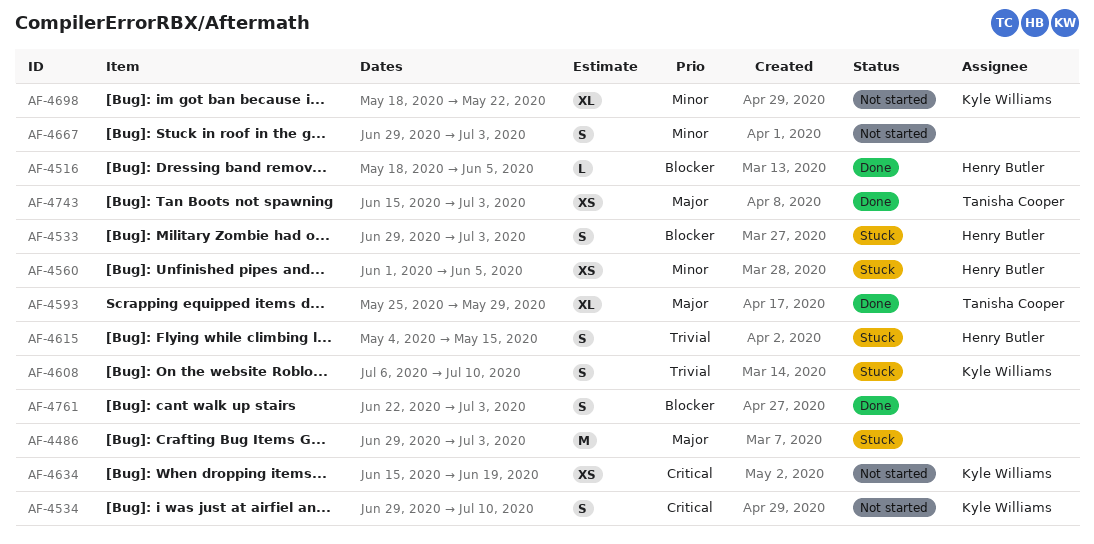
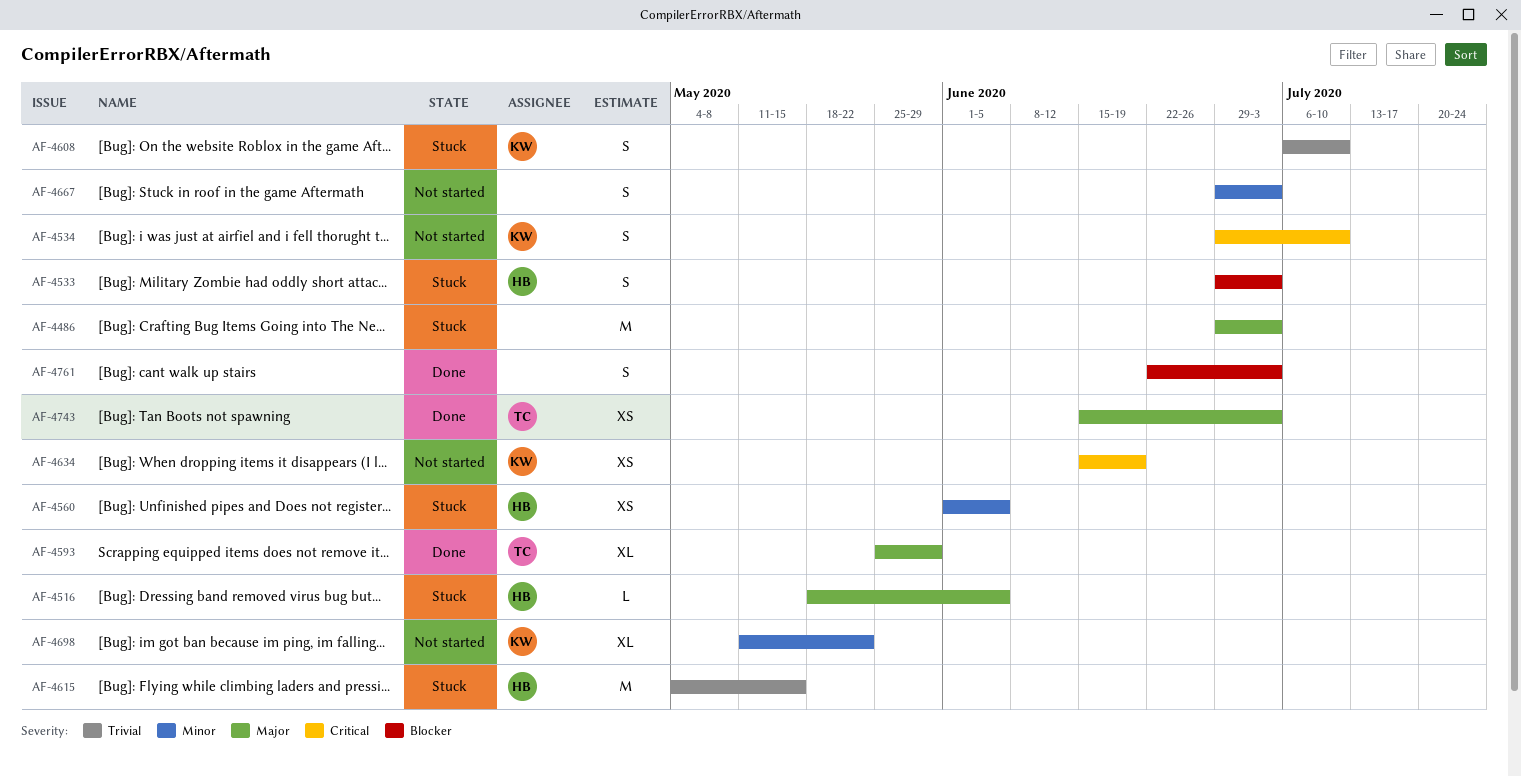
AF-4516, status: Done -> Stuck
AF-4516, priority: Blocker -> Major
AF-4615, estimate: S -> M
AF-4698, start: May 18 -> May 11

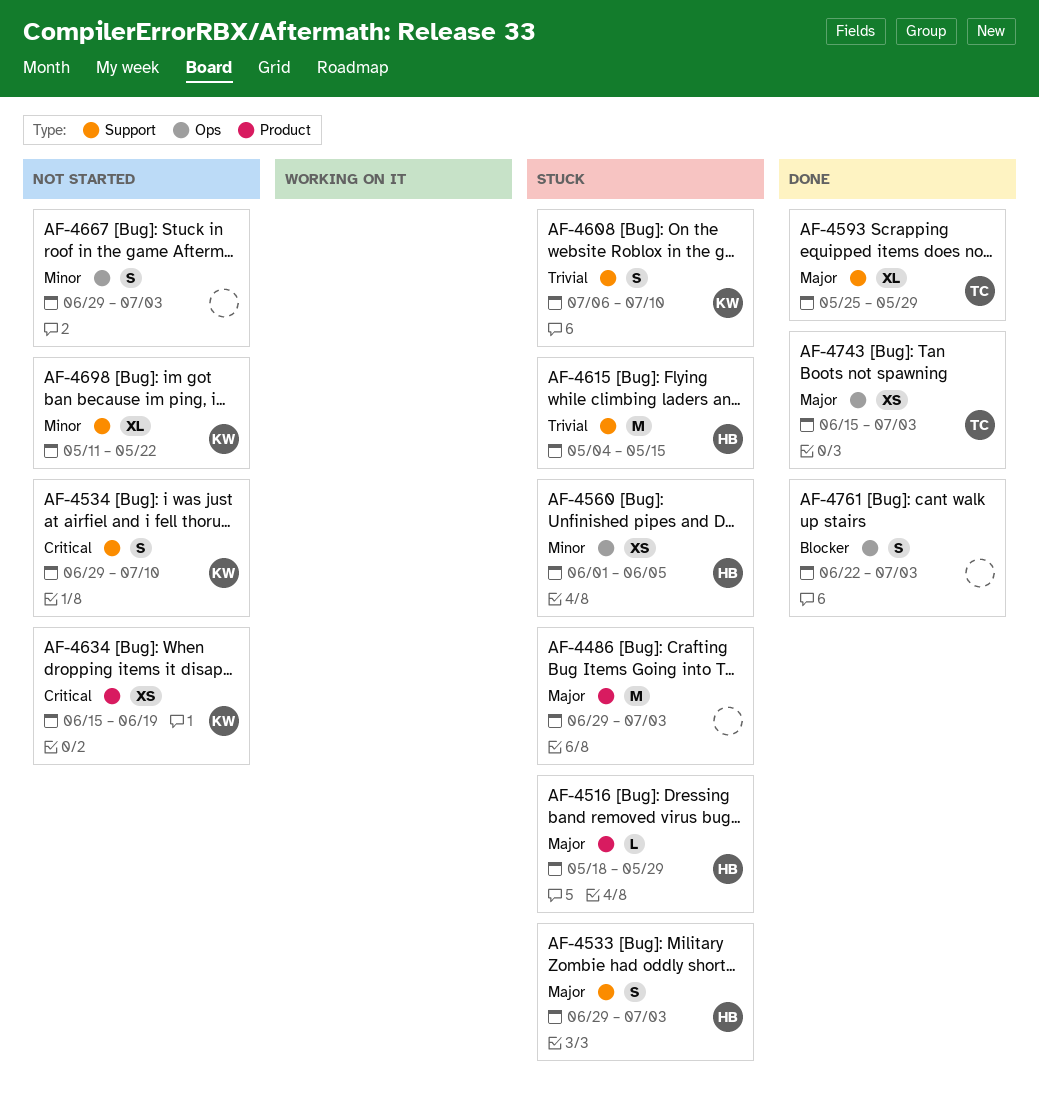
AF-4516, due: Jun 5 -> May 29
AF-4533, priority: Blocker -> Major

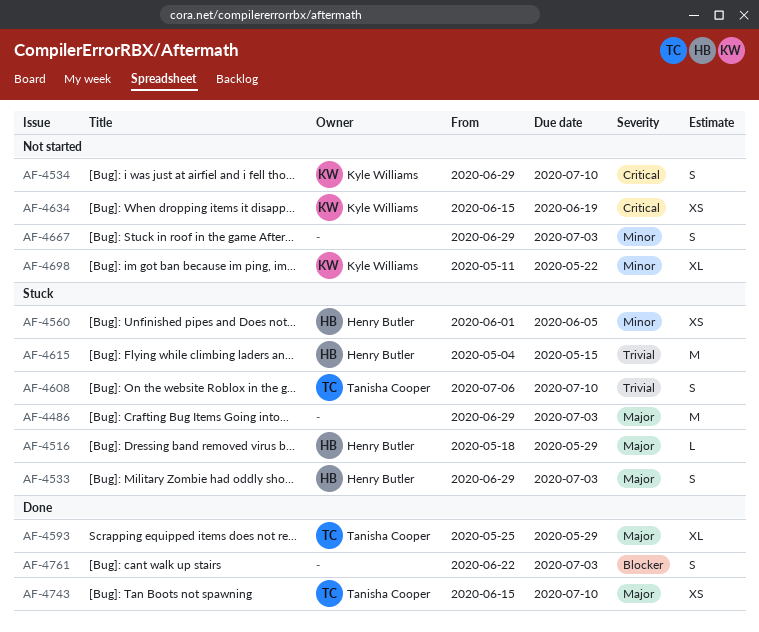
AF-4608, owner: Kyle Williams -> Tanisha Cooper
AF-4743, due: Jul 3 -> Jul 10

